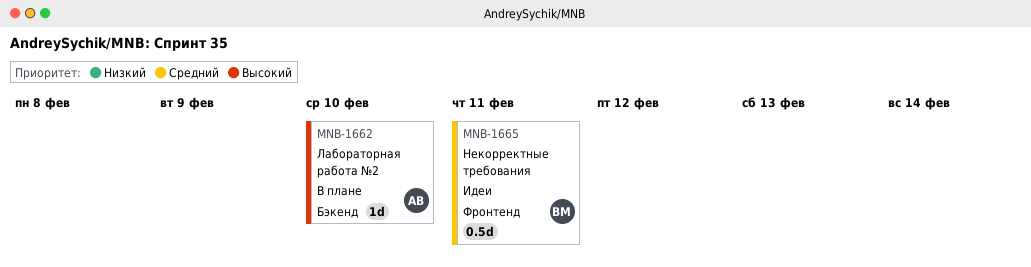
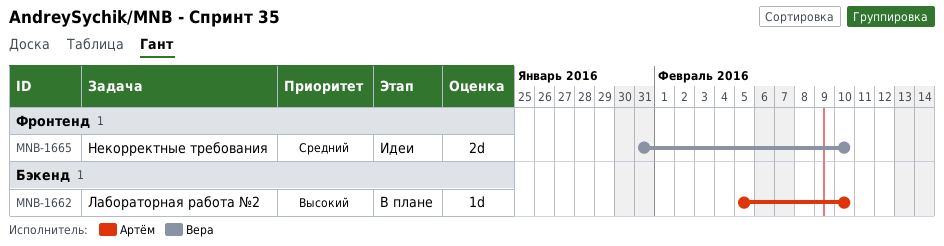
MNB-1665, estimate: 0.5d -> 2d
MNB-1665, due: Feb 11 -> Feb 10

